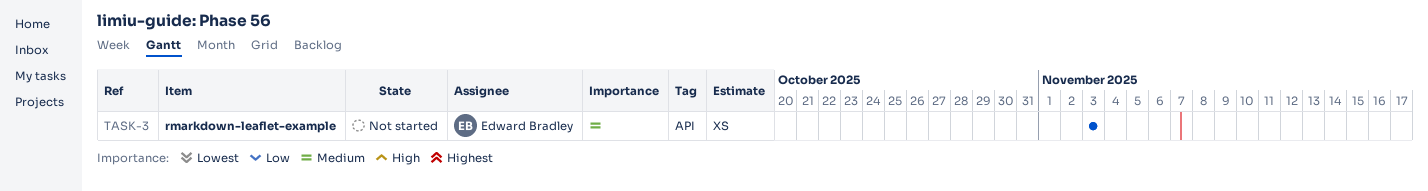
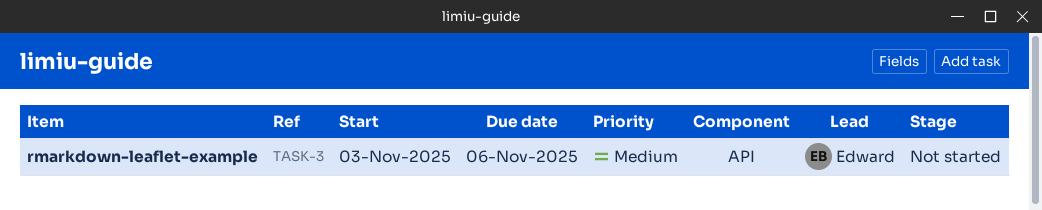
TASK-3, due: Nov 3 -> Nov 6

